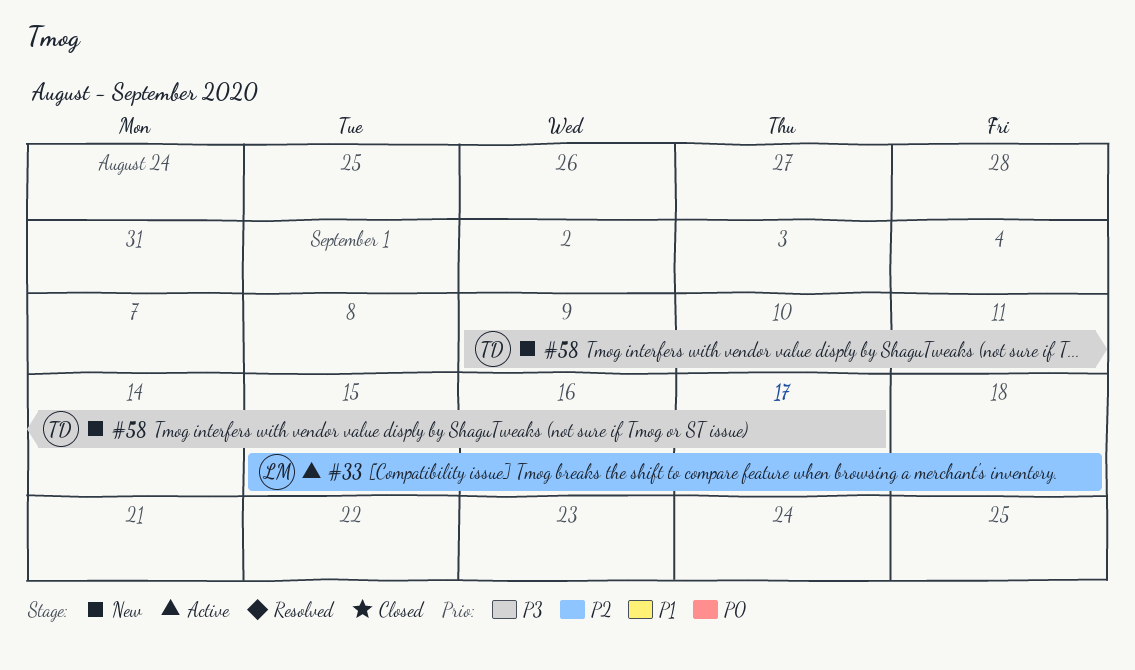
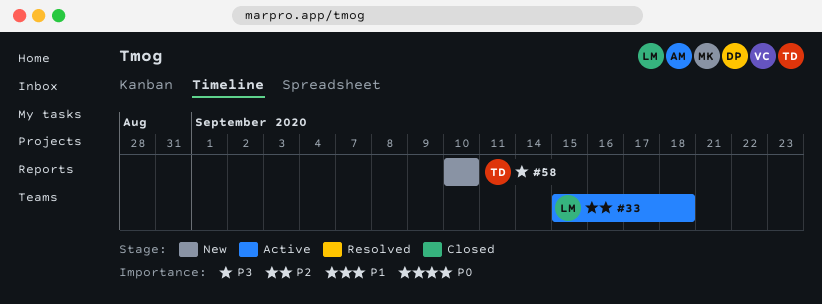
#58, start: Sep 9 -> Sep 10
#58, due: Sep 17 -> Sep 10

